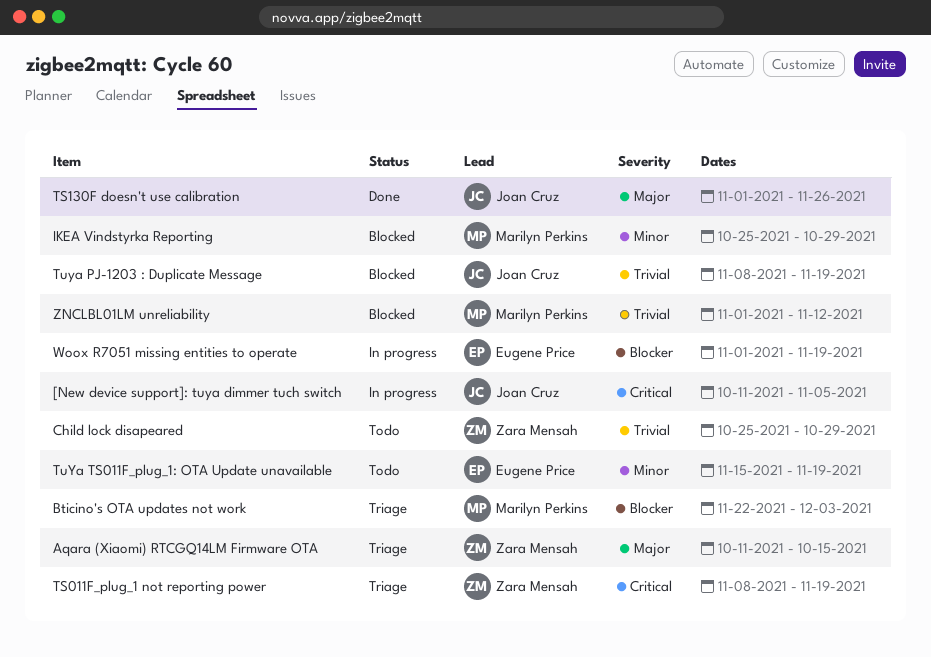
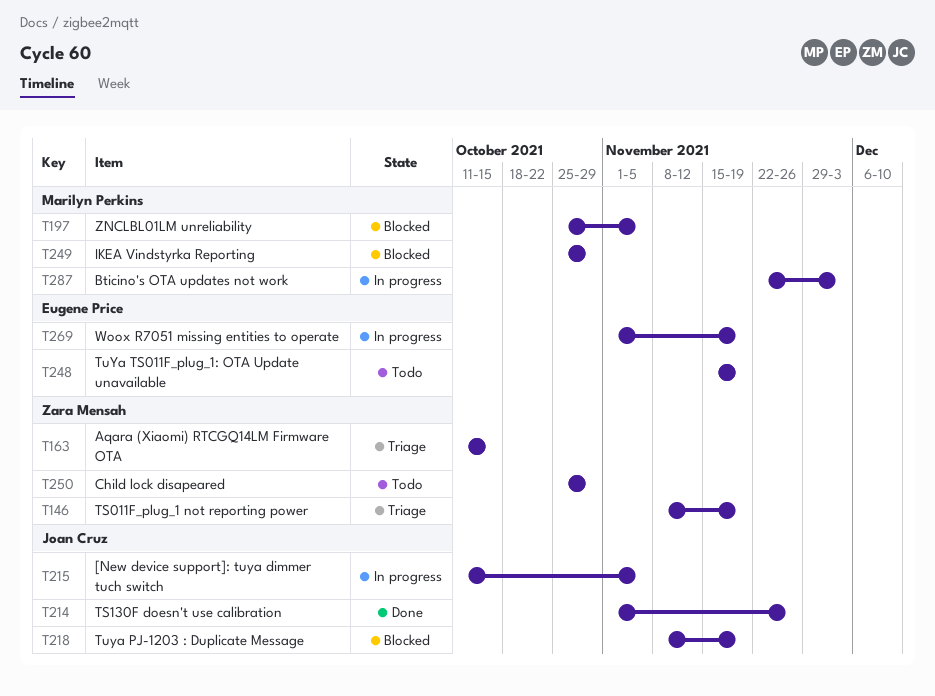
Bticino's OTA updates not work, status: Triage -> In progress
ZNCLBL01LM unreliability, start: Nov 1 -> Oct 25
ZNCLBL01LM unreliability, due: Nov 12 -> Nov 5

